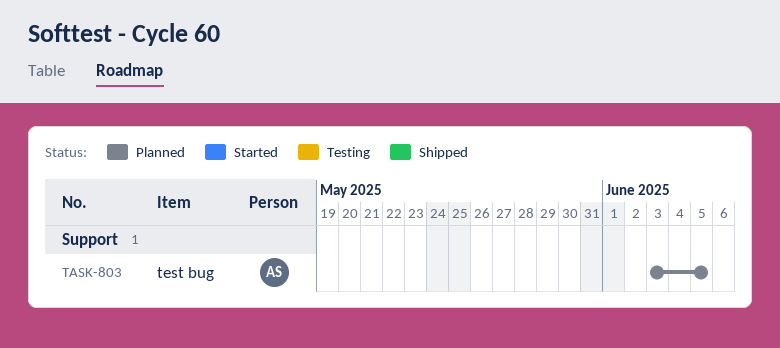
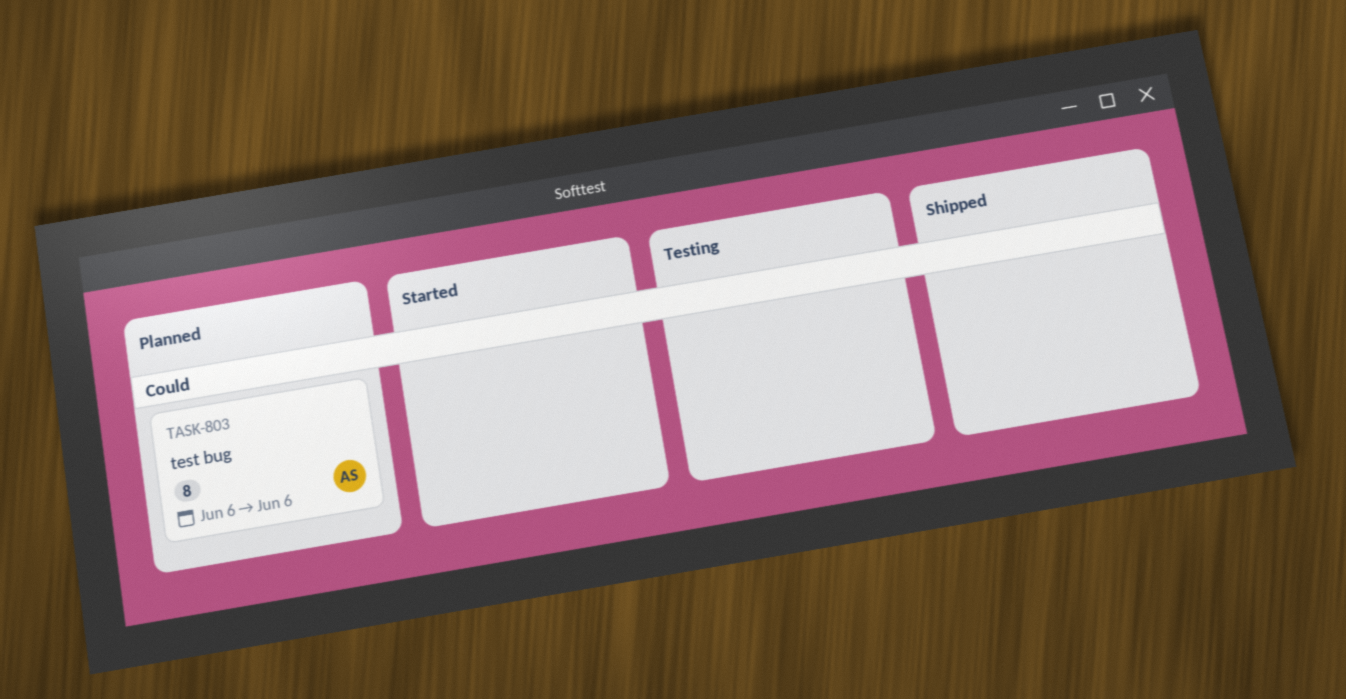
TASK-803, start: Jun 3 -> Jun 6
TASK-803, due: Jun 5 -> Jun 6

